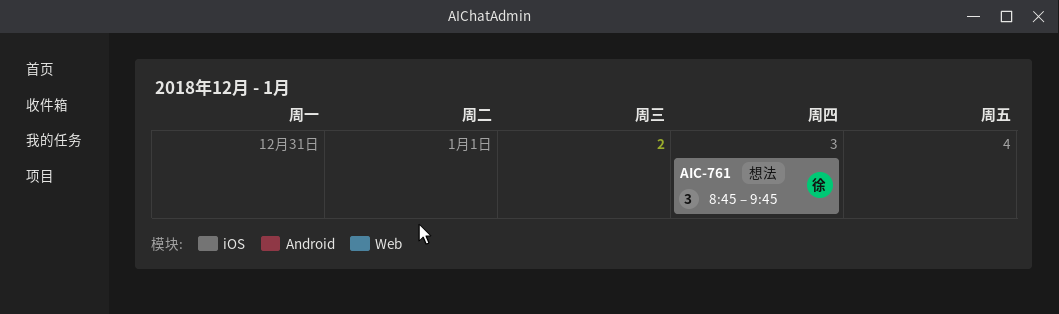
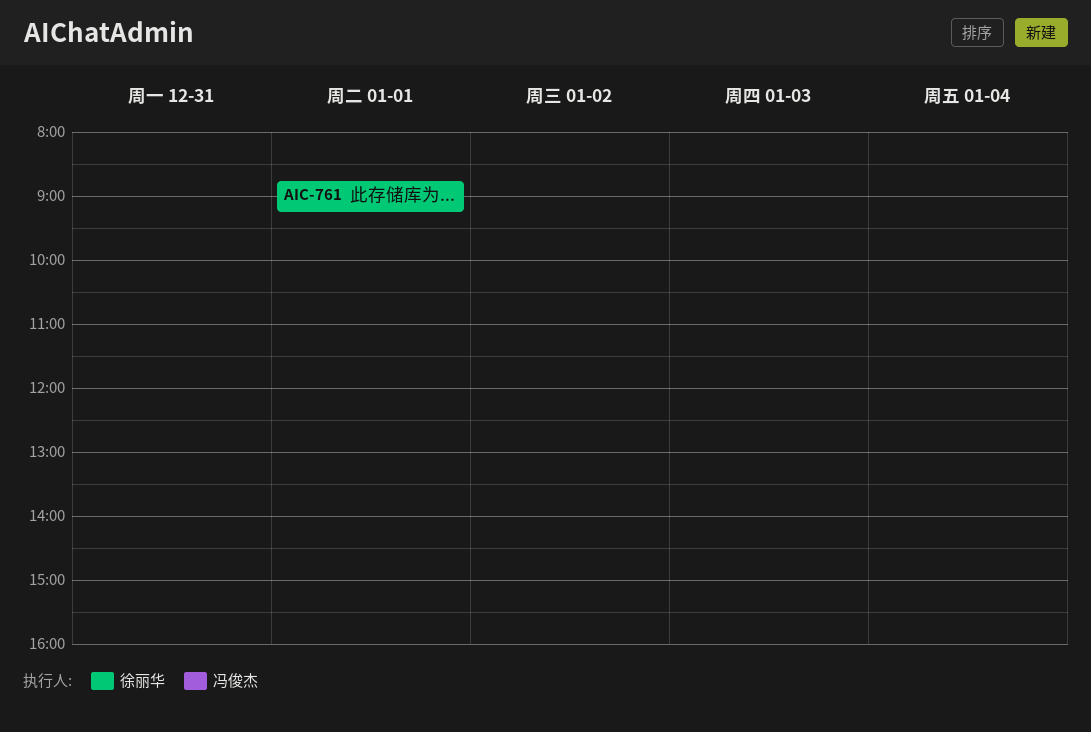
AIC-761, day: Jan 3 -> Jan 1
AIC-761, ends: 09:45 -> 09:15

